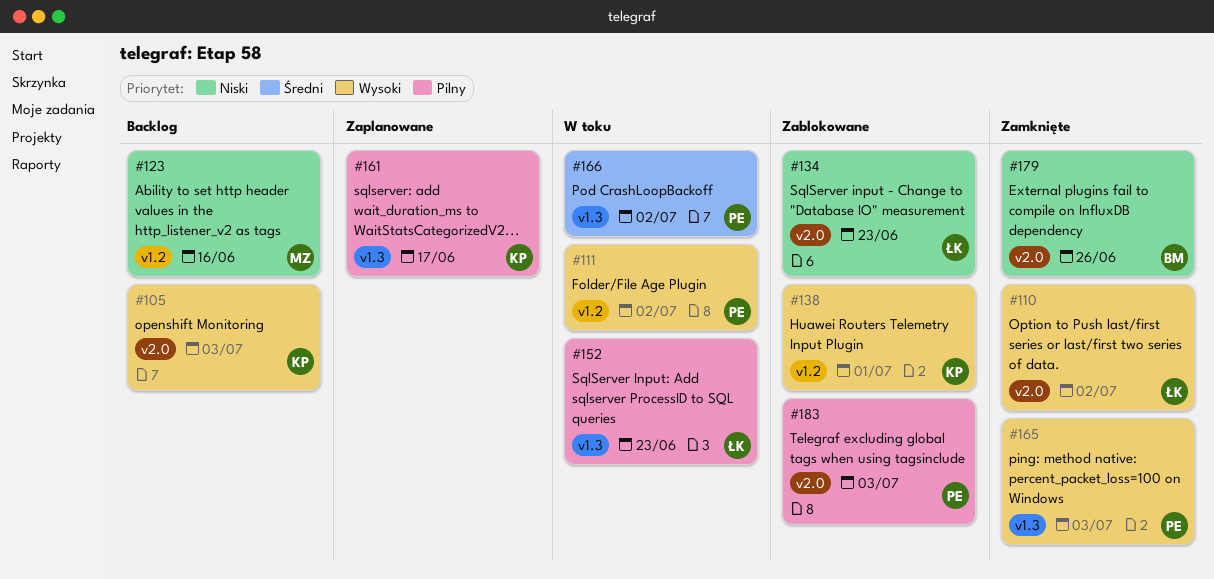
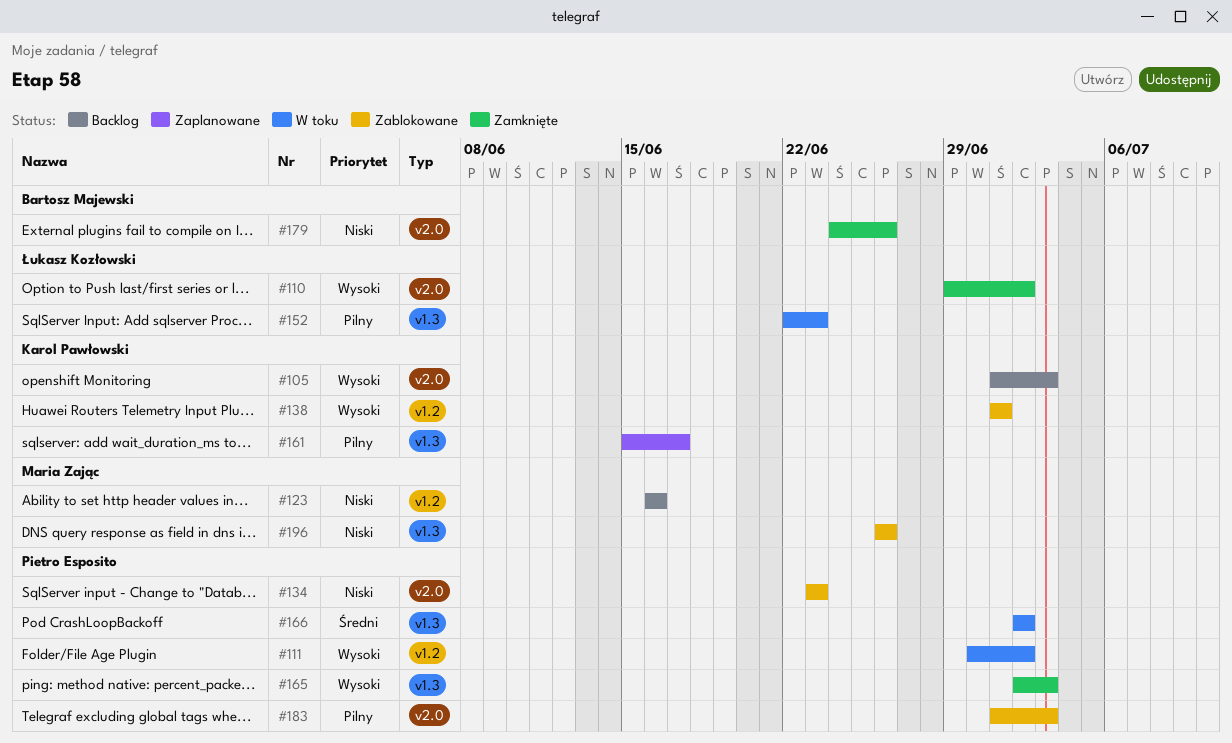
#134, owner: Łukasz Kozłowski -> Pietro Esposito
#196: none -> present

